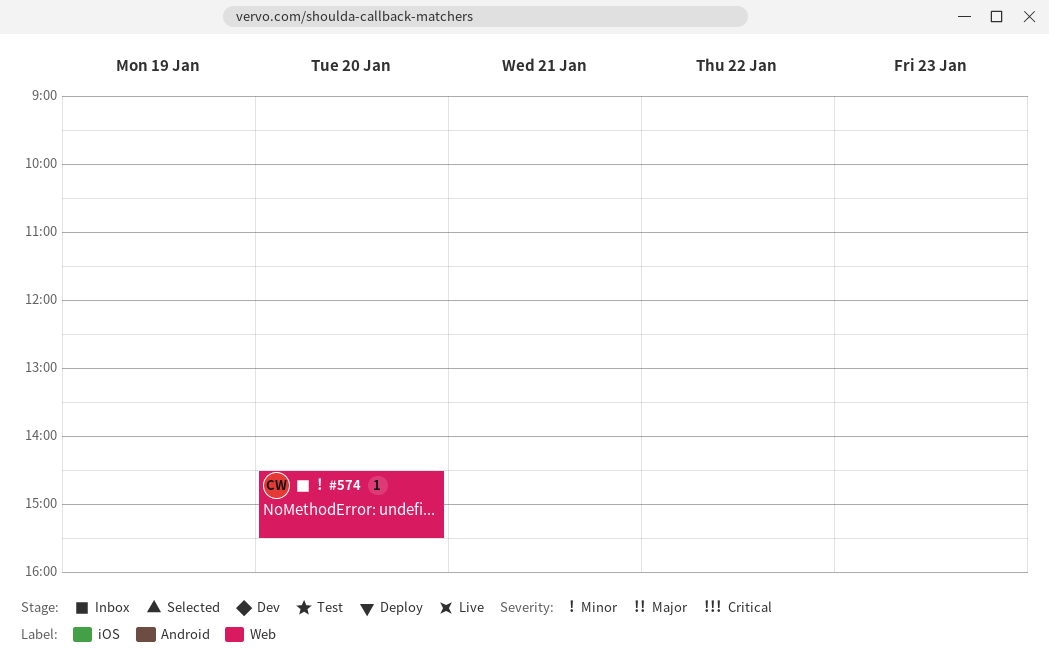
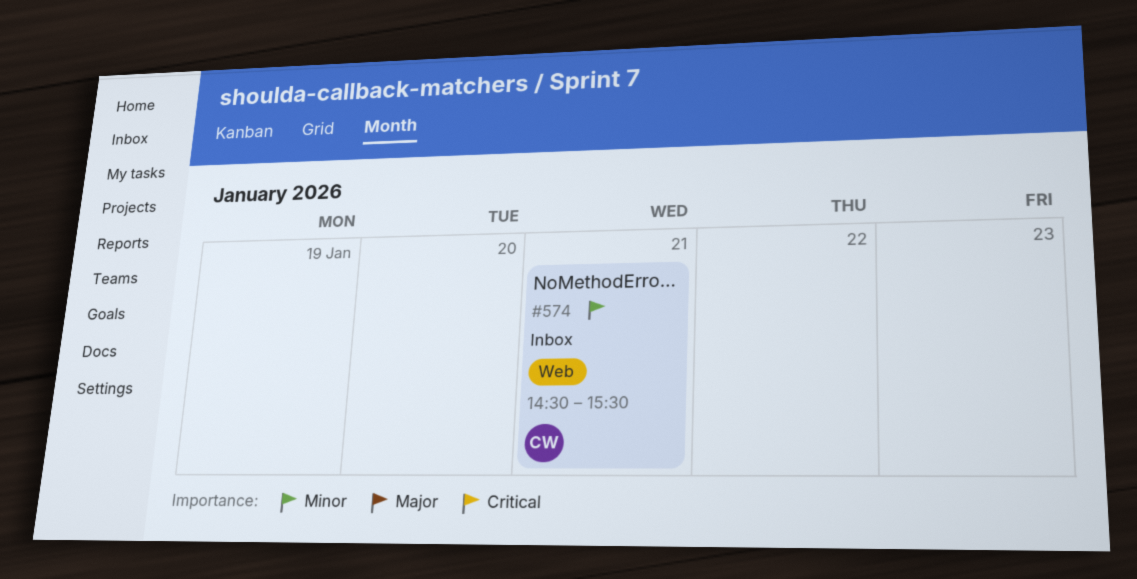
#574, day: Jan 20 -> Jan 21

